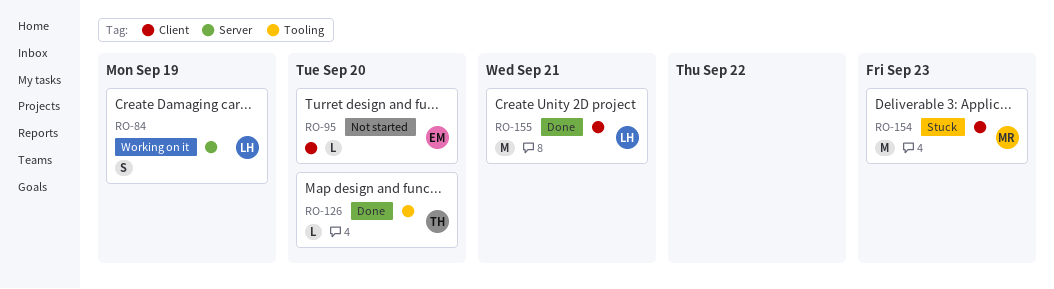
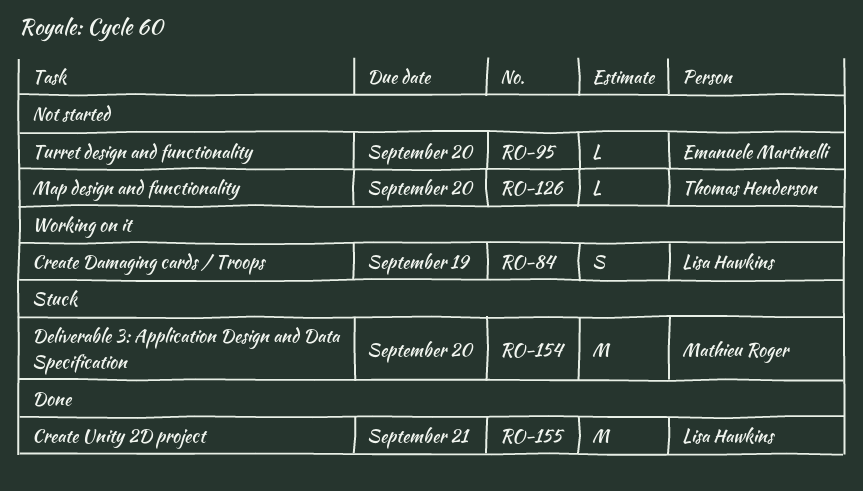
RO-126, status: Done -> Not started
RO-154, due: Sep 23 -> Sep 20

